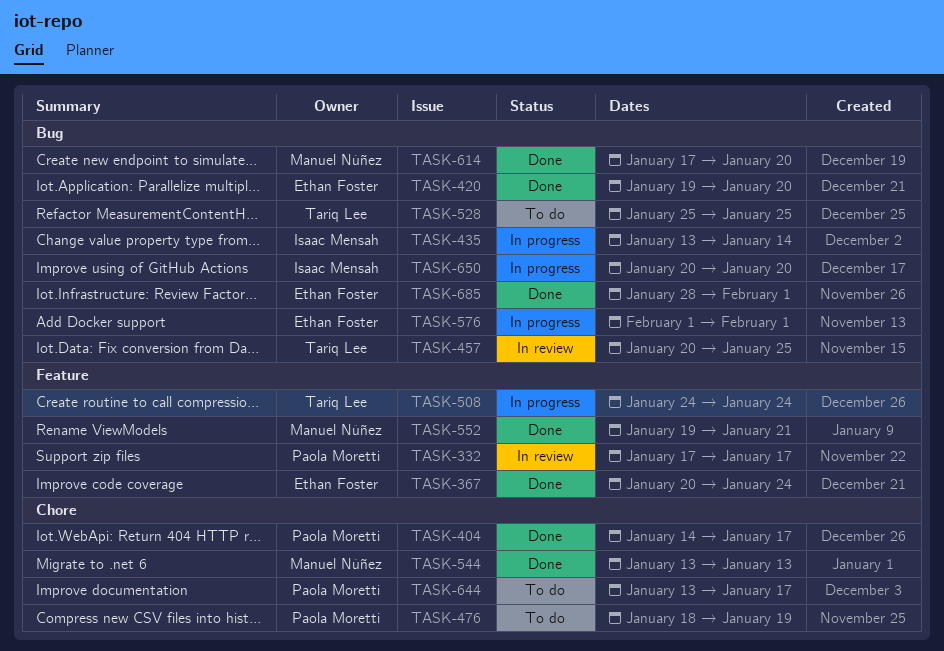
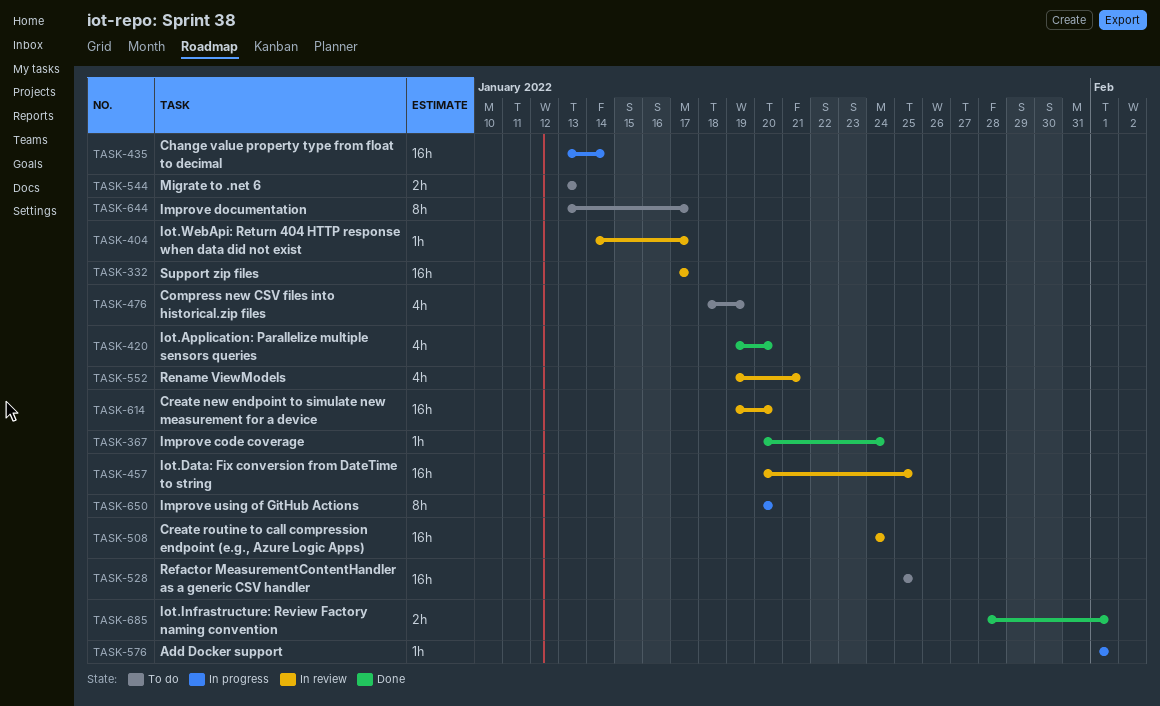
TASK-404, status: Done -> In review
TASK-508, status: In progress -> In review
TASK-544, status: Done -> To do
TASK-552, status: Done -> In review
TASK-614, status: Done -> In review
TASK-614, start: Jan 17 -> Jan 19

